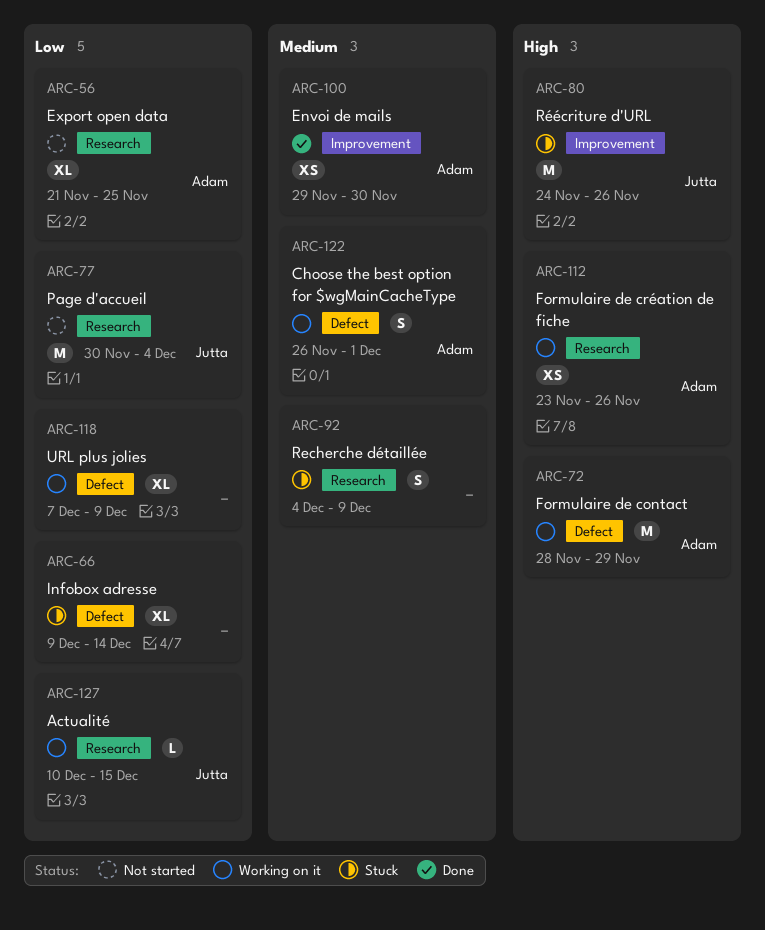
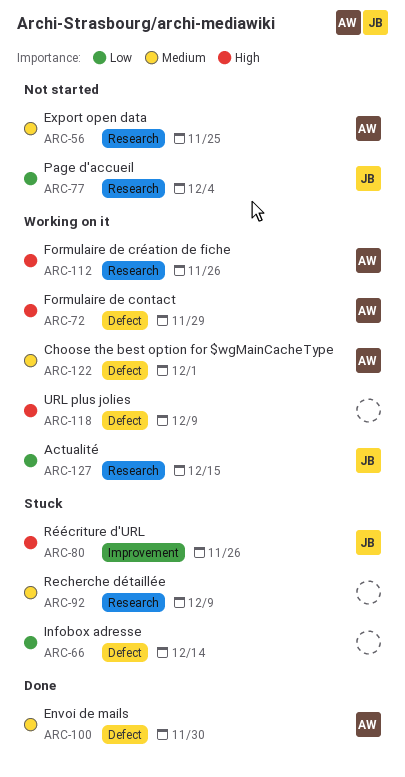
ARC-56, priority: Low -> Medium
ARC-100, label: Improvement -> Defect
ARC-118, priority: Low -> High

